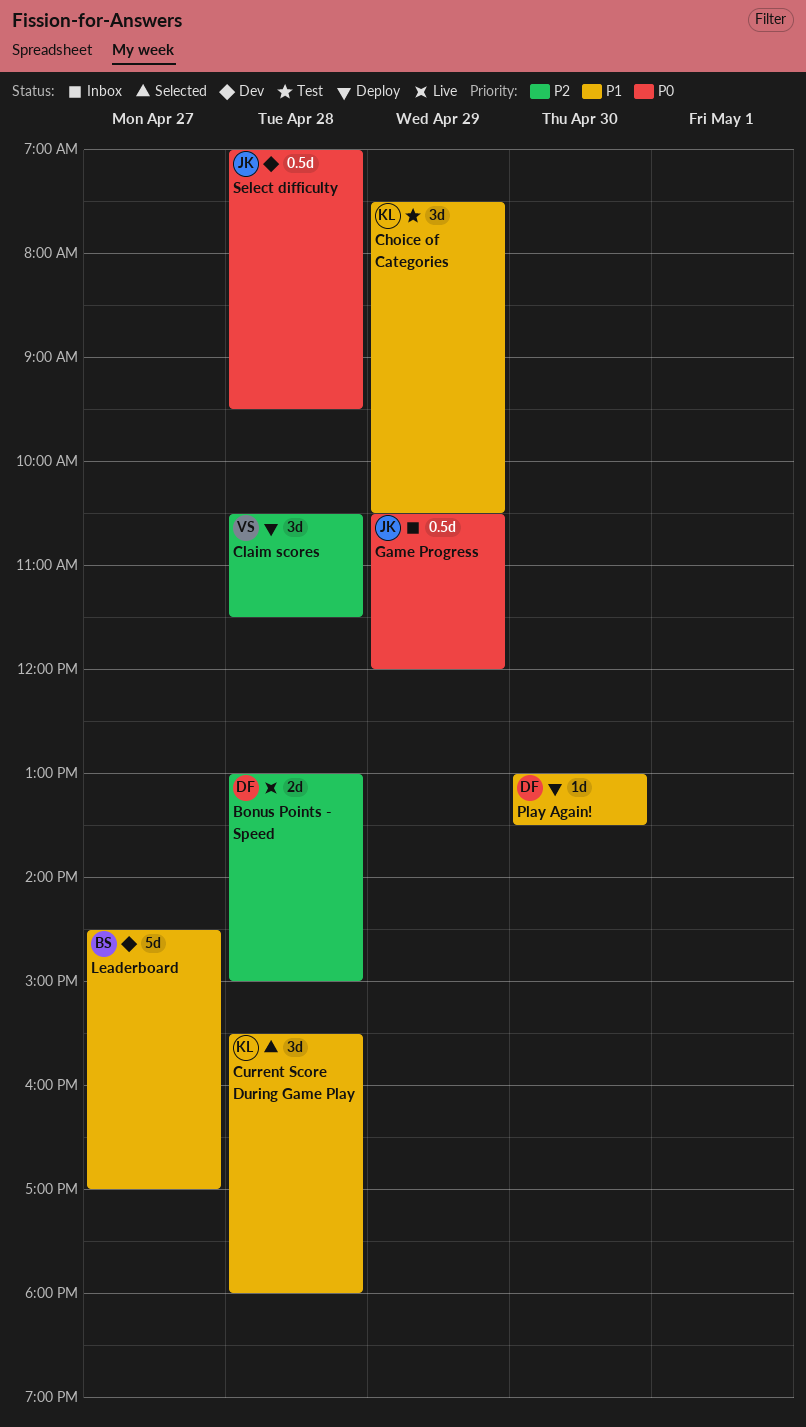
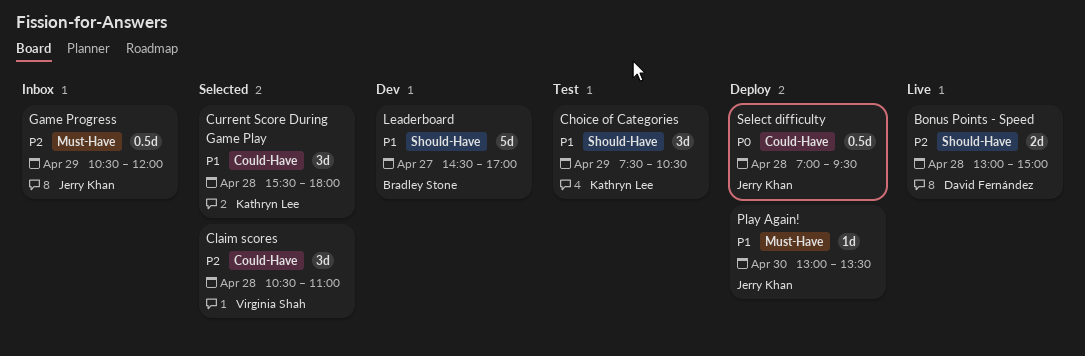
Claim scores, status: Deploy -> Selected
Claim scores, ends: 11:30 -> 11:00
Game Progress, priority: P0 -> P2
Play Again!, owner: David Fernández -> Jerry Khan
Select difficulty, status: Dev -> Deploy

